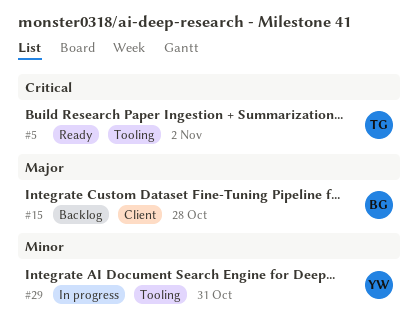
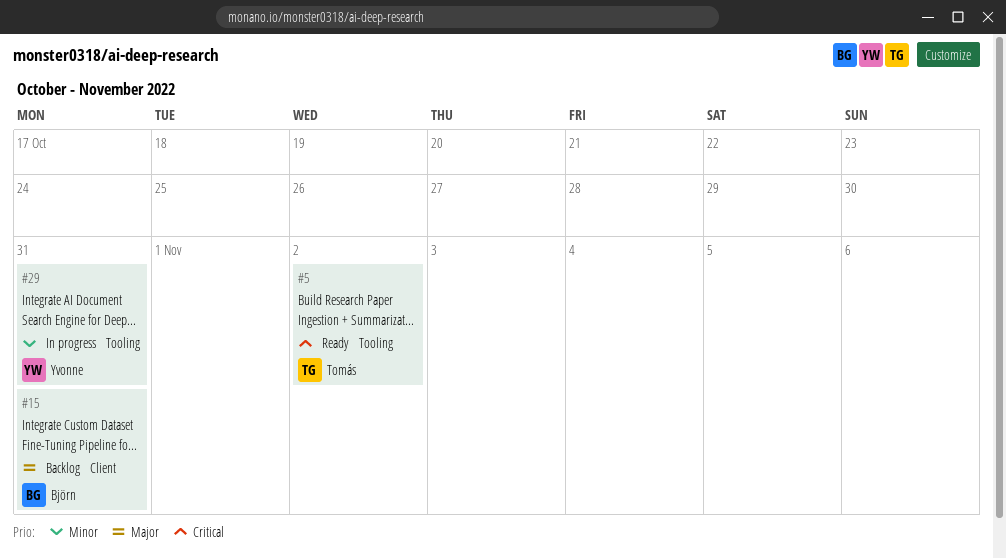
#15, due: Oct 28 -> Oct 31

